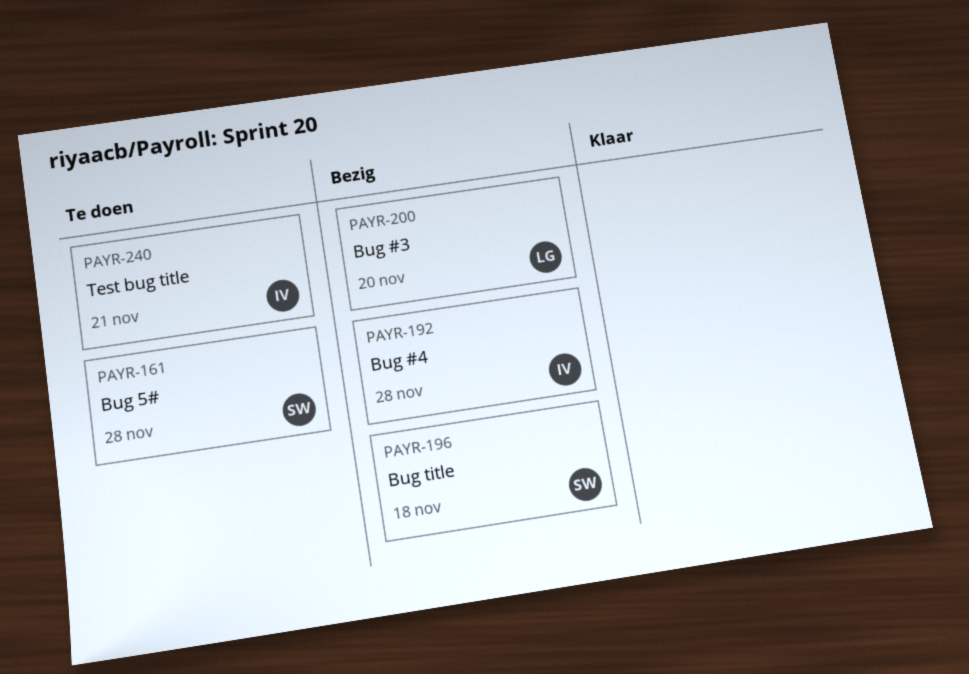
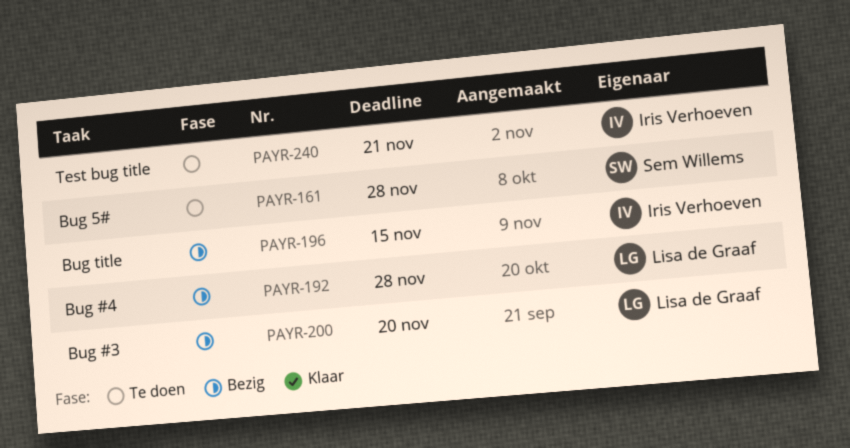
PAYR-192, owner: Iris Verhoeven -> Lisa de Graaf
PAYR-196, owner: Sem Willems -> Iris Verhoeven
PAYR-196, due: Nov 18 -> Nov 15

